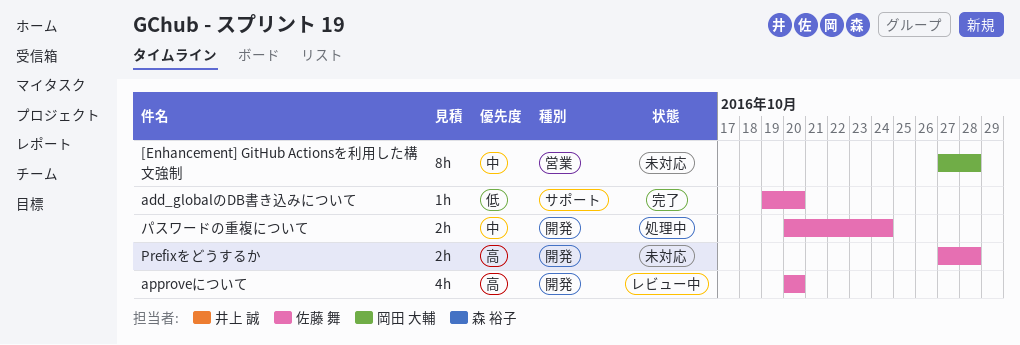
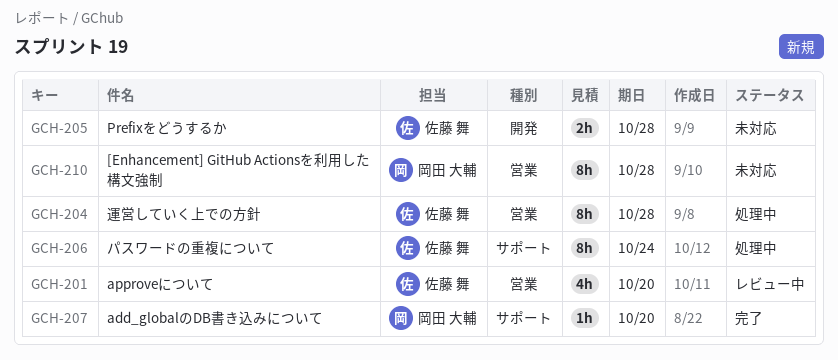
add_globalのDB書き込みについて, owner: 佐藤 舞 -> 岡田 大輔
approveについて, label: 開発 -> 営業
パスワードの重複について, label: 開発 -> サポート
パスワードの重複について, estimate: 2h -> 8h
運営していく上での方針: none -> present

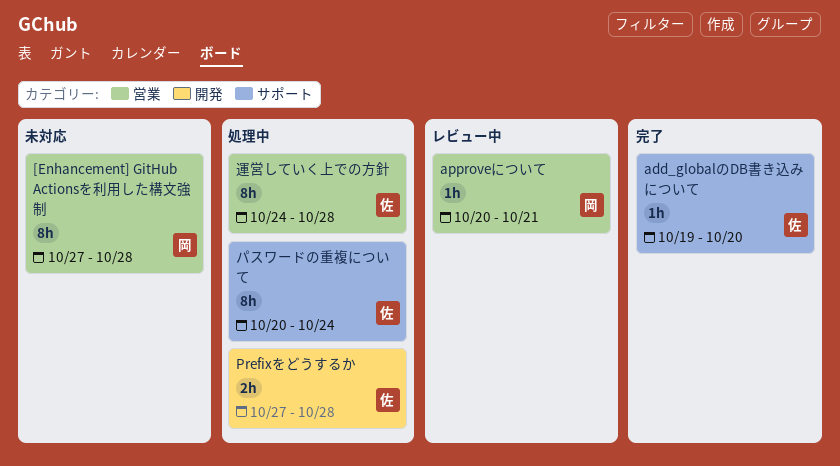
add_globalのDB書き込みについて, owner: 岡田 大輔 -> 佐藤 舞
approveについて, owner: 佐藤 舞 -> 岡田 大輔
approveについて, estimate: 4h -> 1h
approveについて, due: Oct 20 -> Oct 21
Prefixをどうするか, status: 未対応 -> 処理中

